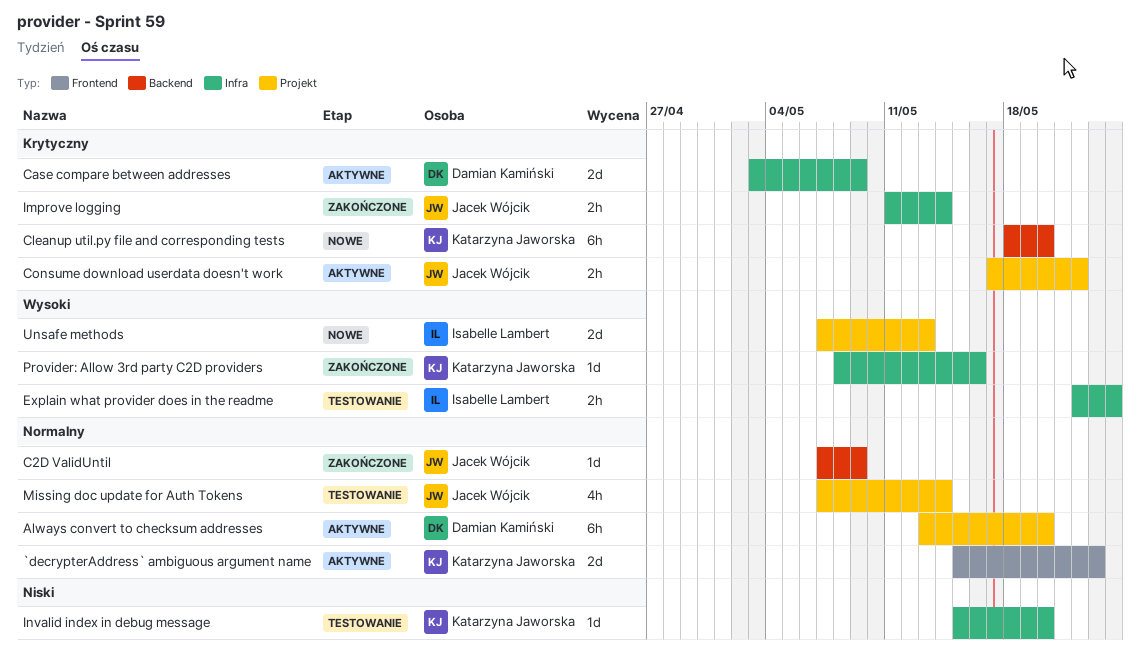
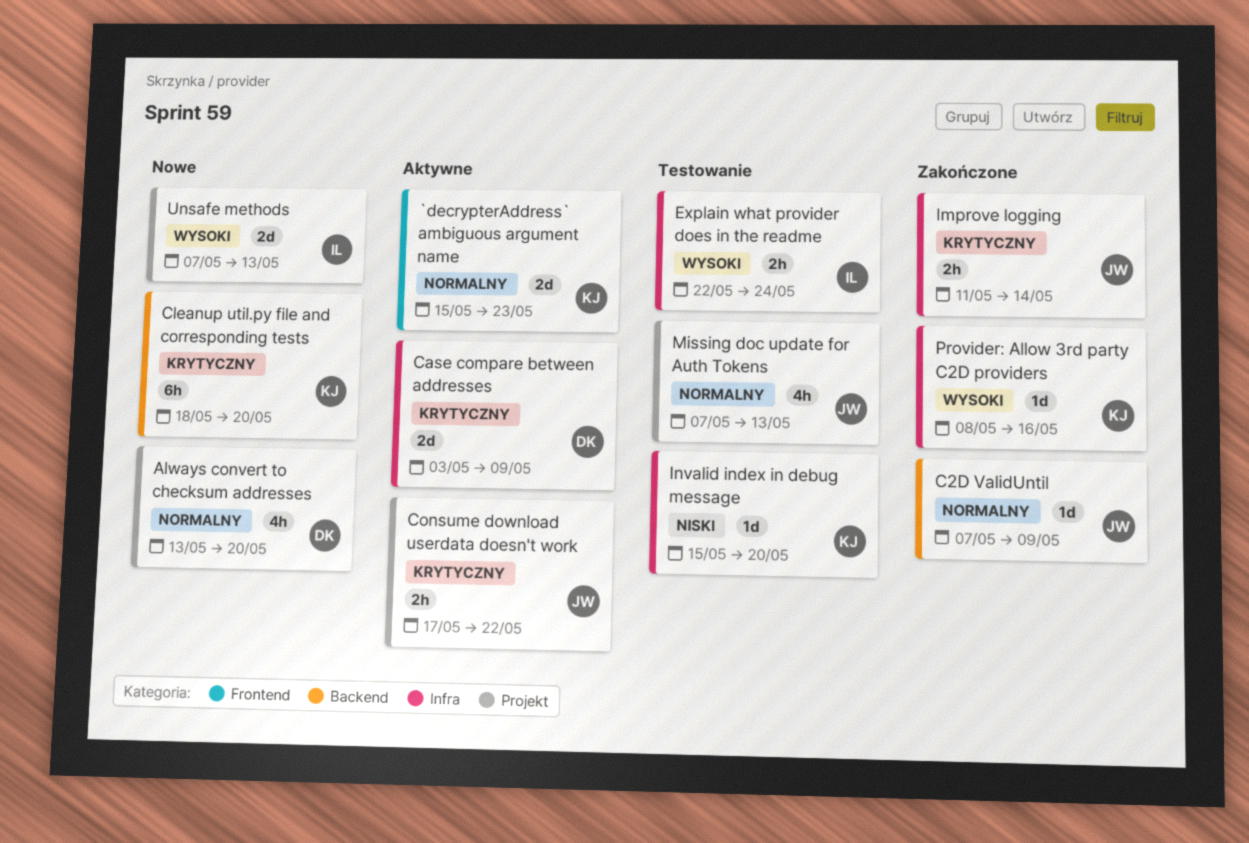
Always convert to checksum addresses, status: Aktywne -> Nowe
Always convert to checksum addresses, estimate: 6h -> 4h
Missing doc update for Auth Tokens, due: May 14 -> May 13

